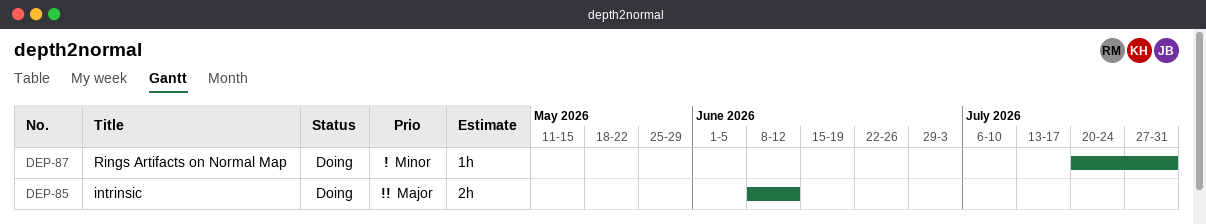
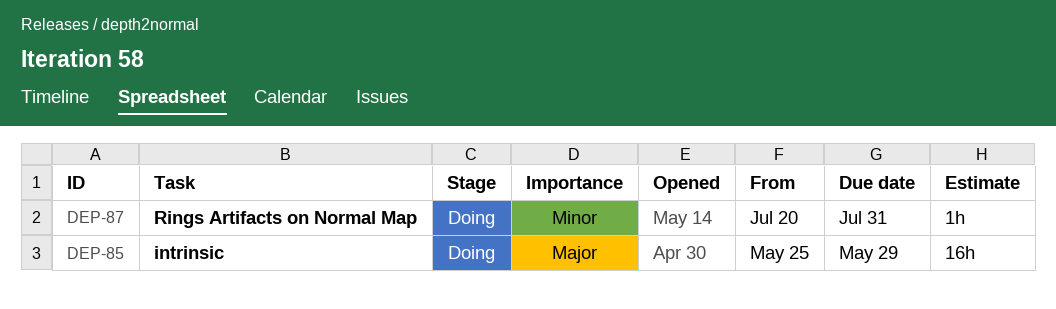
DEP-85, estimate: 2h -> 16h
DEP-85, start: Jun 8 -> May 25
DEP-85, due: Jun 12 -> May 29

